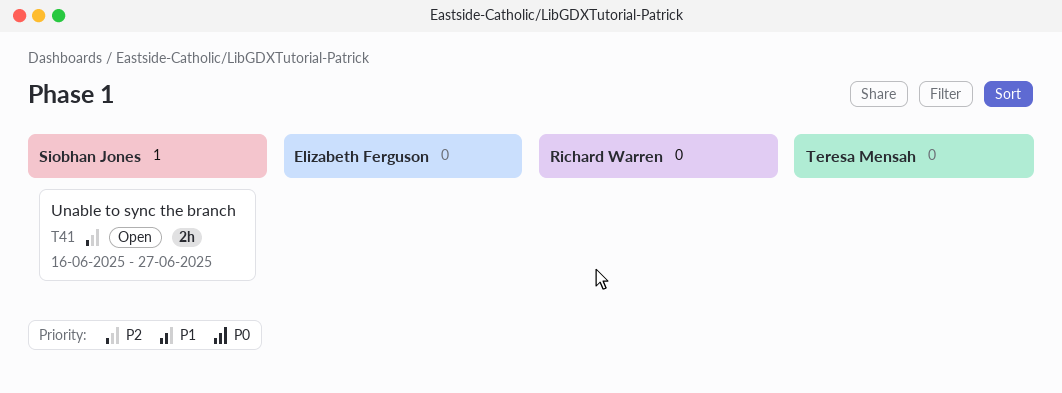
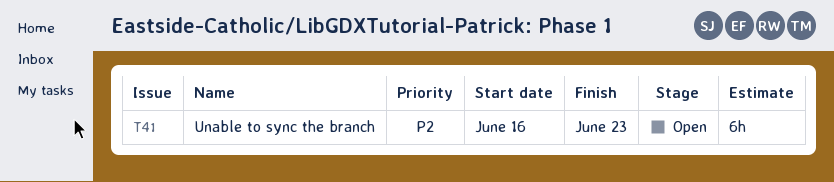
T41, estimate: 2h -> 6h
T41, due: Jun 27 -> Jun 23

